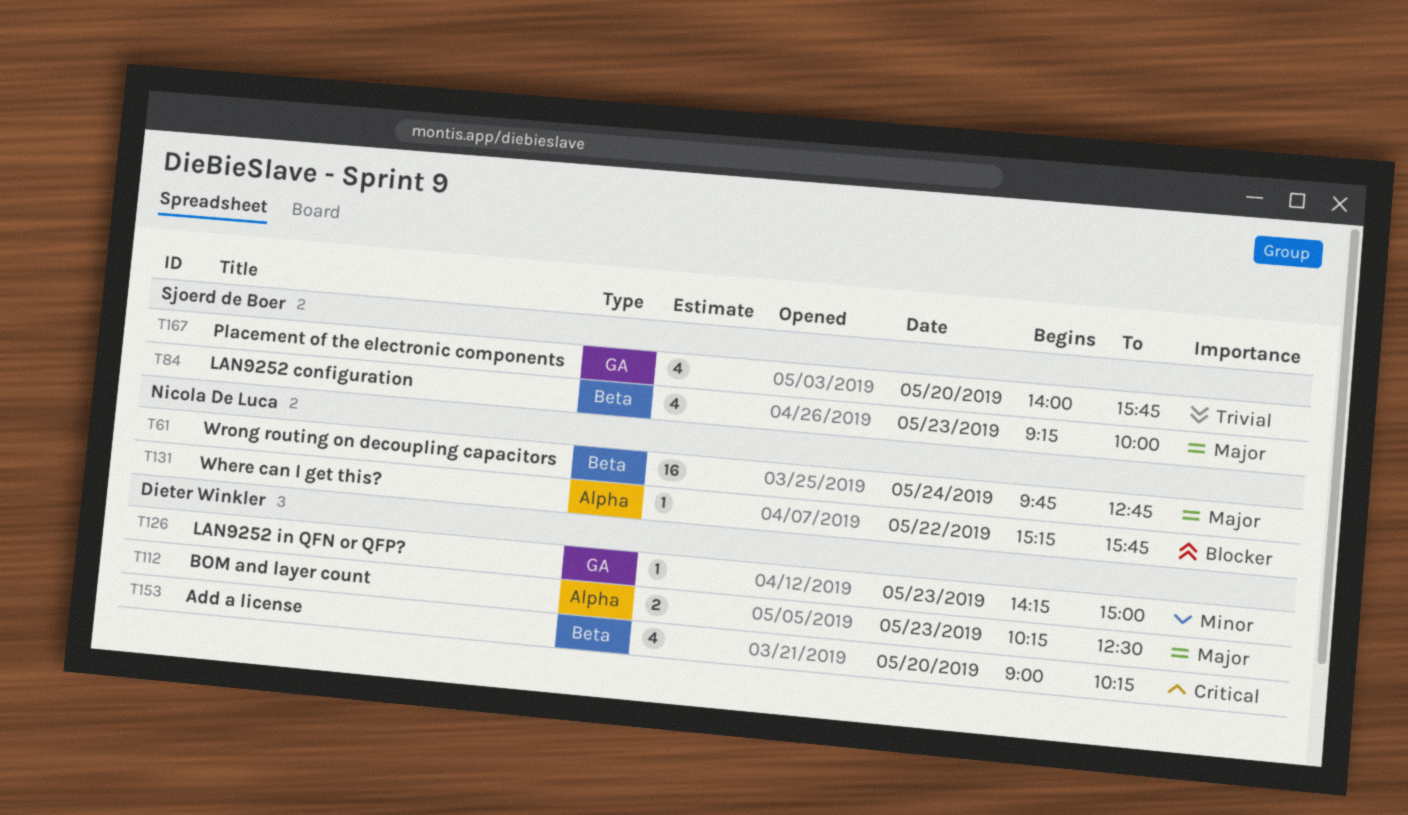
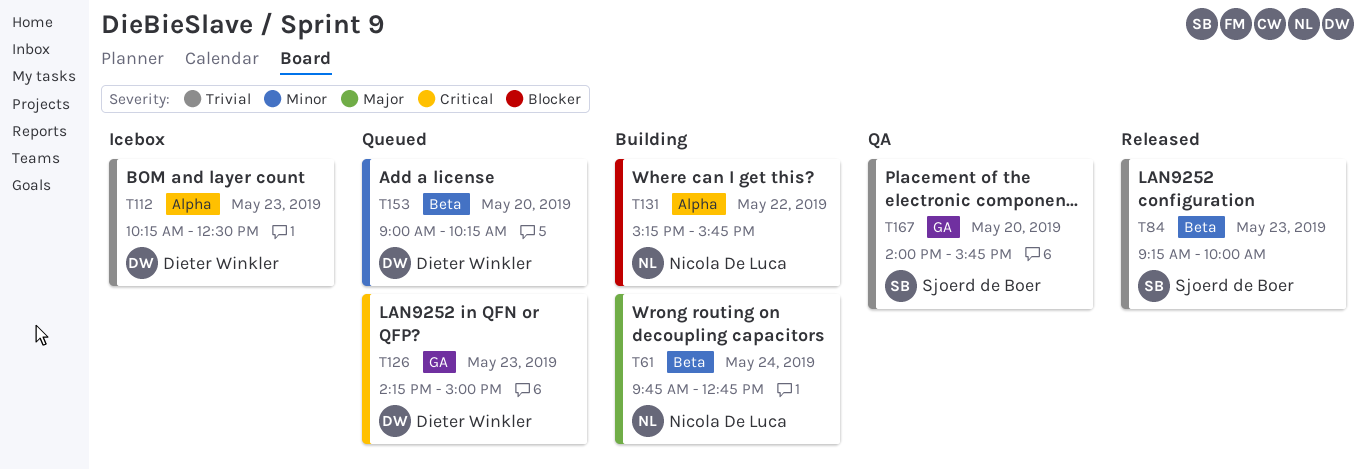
T84, priority: Major -> Trivial
T112, priority: Major -> Trivial
T126, priority: Minor -> Critical
T153, priority: Critical -> Minor

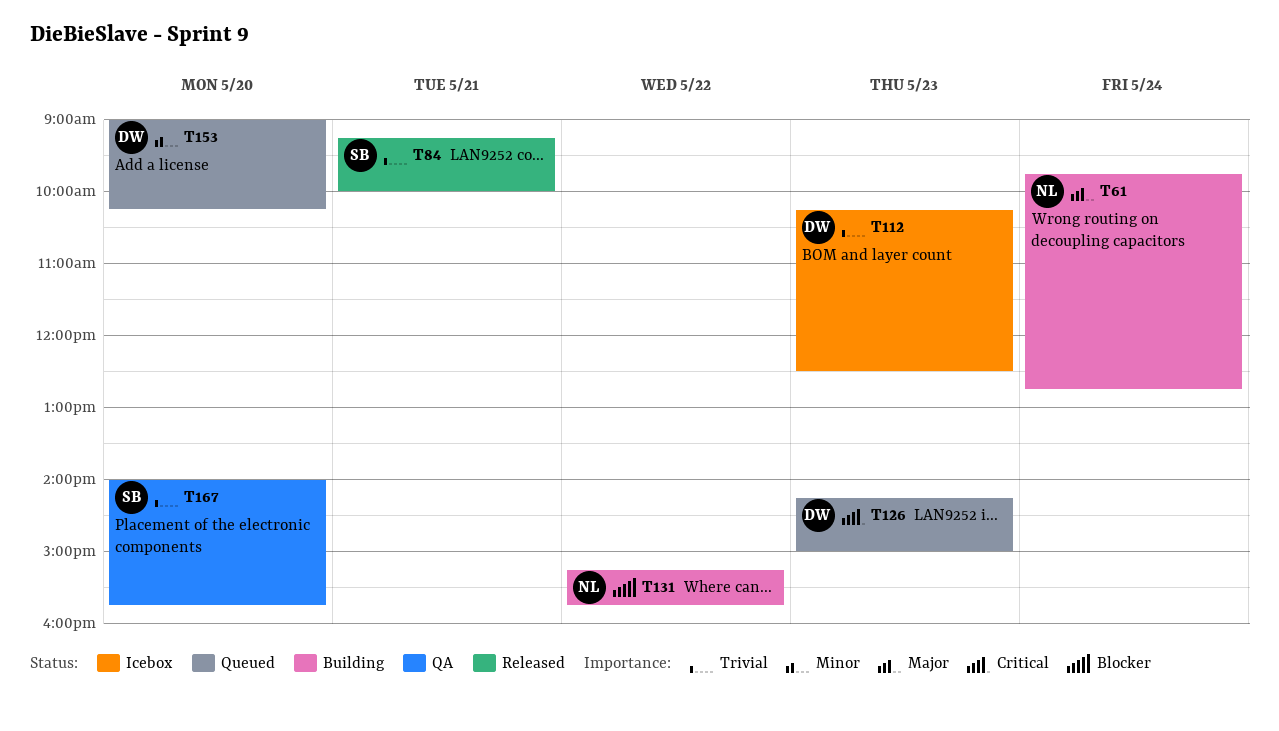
T84, day: May 23 -> May 21

